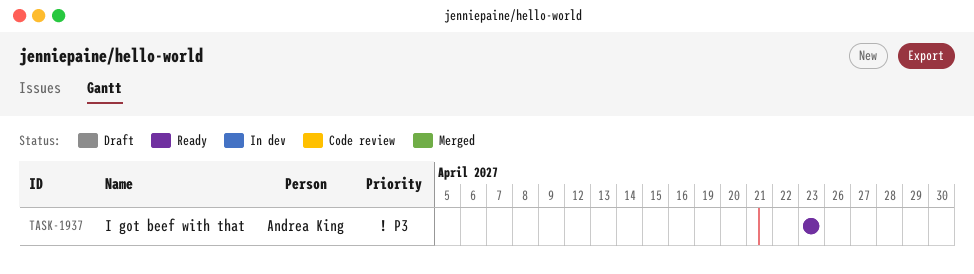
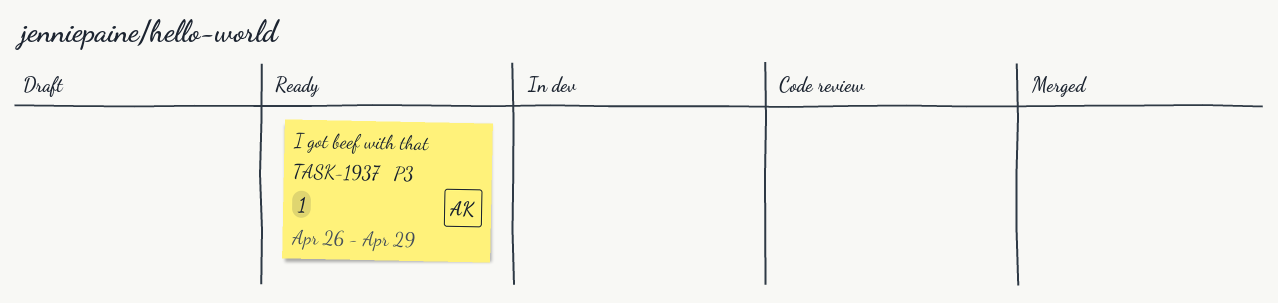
TASK-1937, start: Apr 23 -> Apr 26
TASK-1937, due: Apr 23 -> Apr 29

